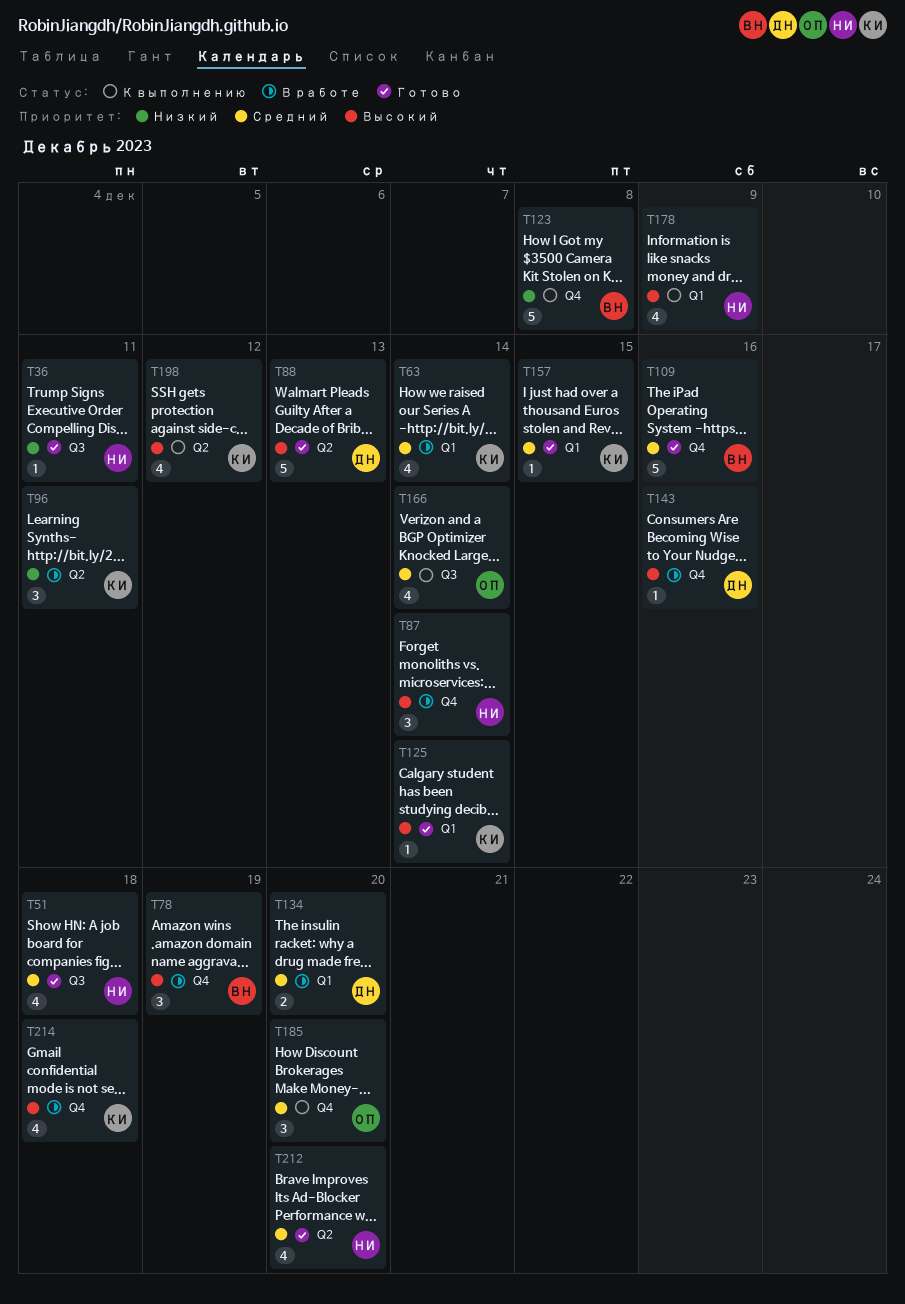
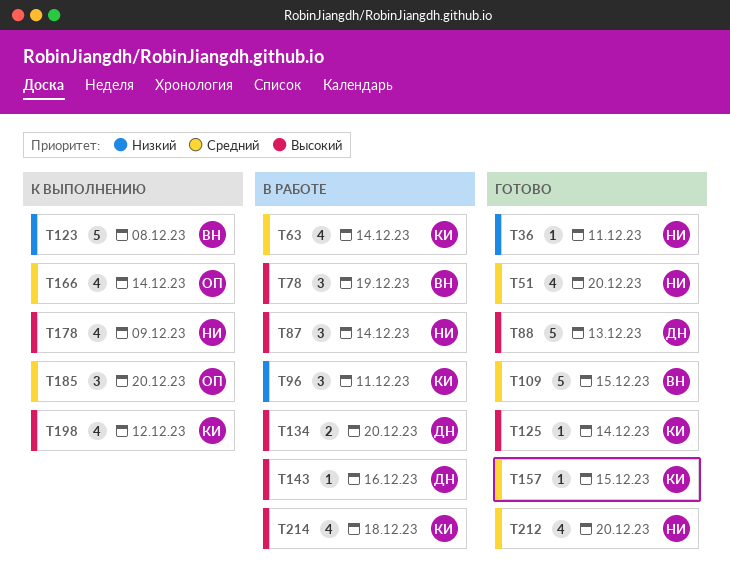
T51, due: Dec 18 -> Dec 20
T109, due: Dec 16 -> Dec 15
T134, priority: Средний -> Высокий

